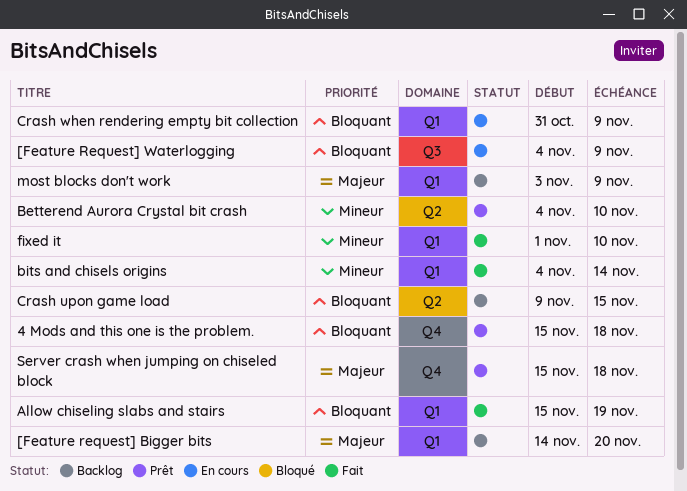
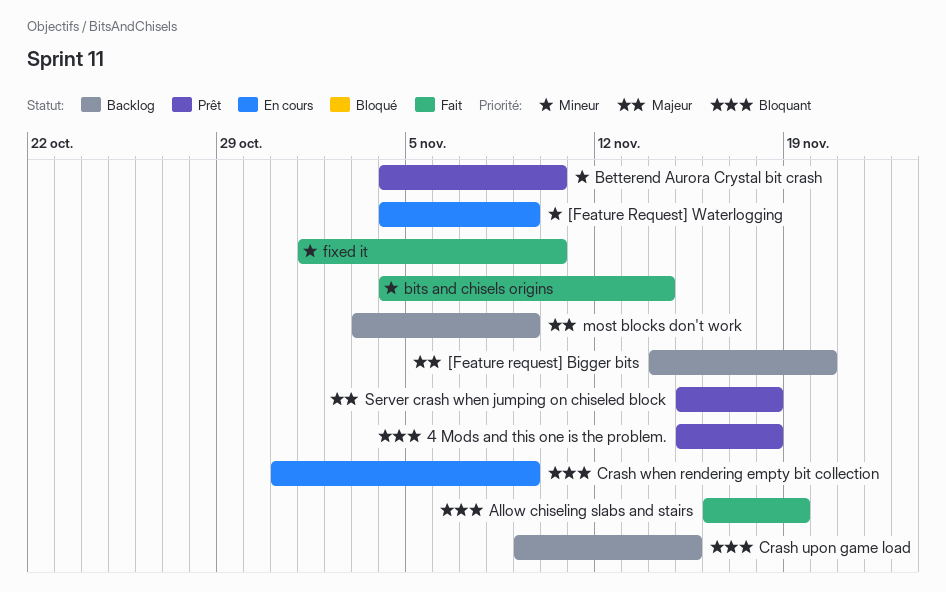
[Feature Request] Waterlogging, priority: Bloquant -> Mineur
Allow chiseling slabs and stairs, start: Nov 15 -> Nov 16

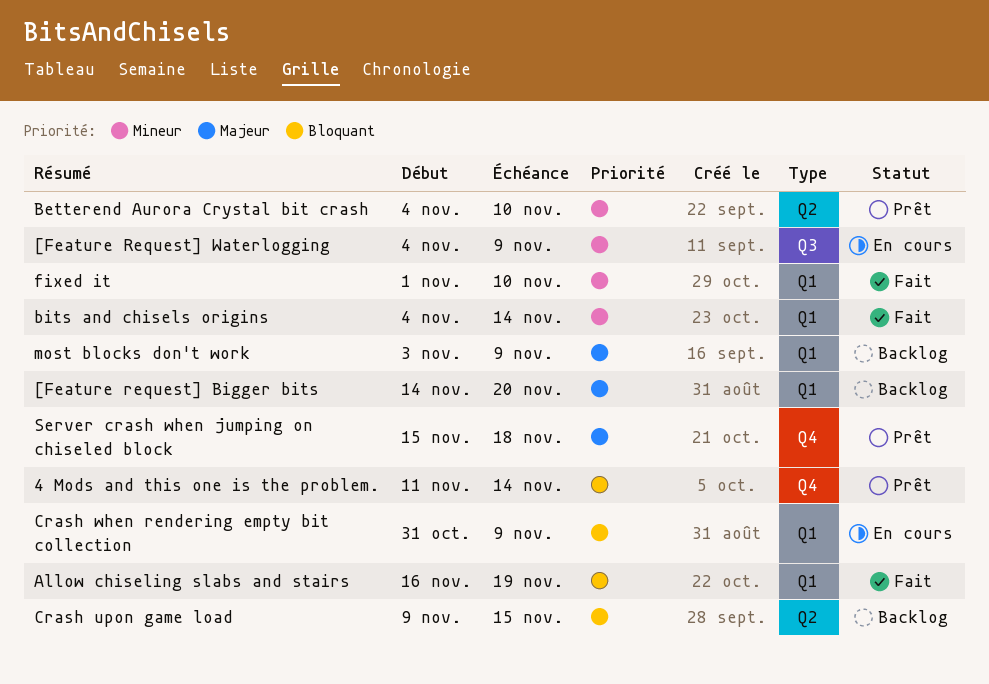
4 Mods and this one is the problem., start: Nov 15 -> Nov 11
4 Mods and this one is the problem., due: Nov 18 -> Nov 14

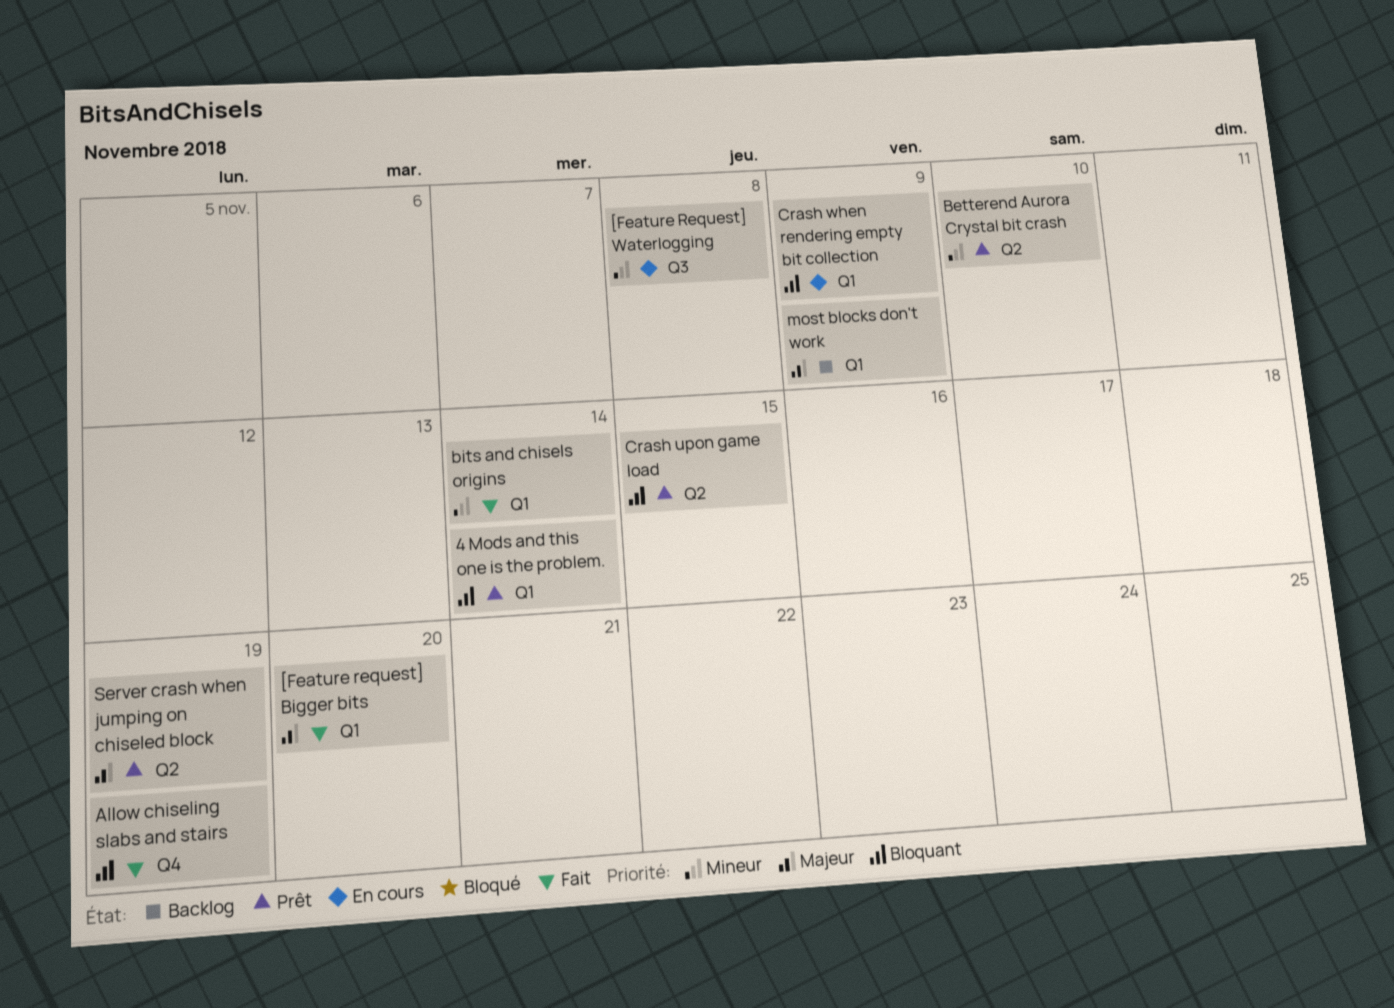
4 Mods and this one is the problem., label: Q4 -> Q1
[Feature request] Bigger bits, status: Backlog -> Fait
[Feature Request] Waterlogging, due: Nov 9 -> Nov 8
Allow chiseling slabs and stairs, label: Q1 -> Q4
Crash upon game load, status: Backlog -> Prêt
fixed it: present -> none
Server crash when jumping on chiseled block, label: Q4 -> Q2
Server crash when jumping on chiseled block, due: Nov 18 -> Nov 19

